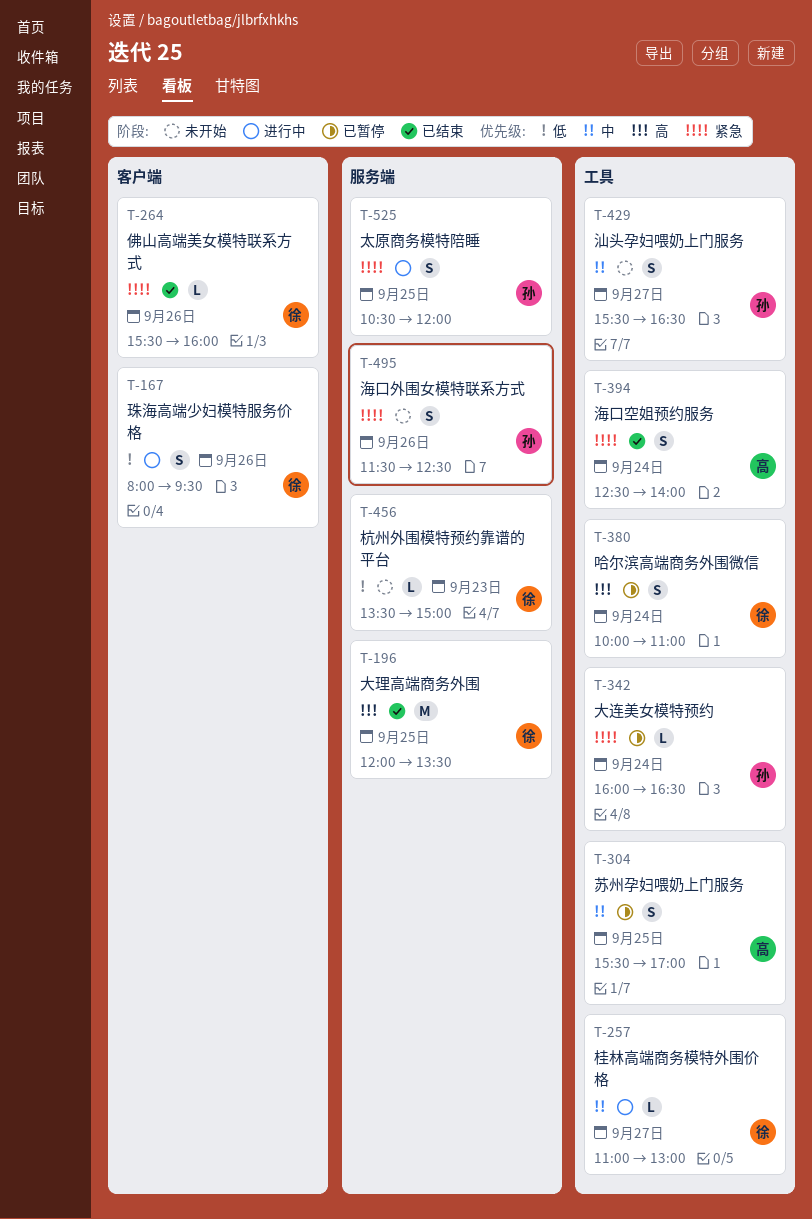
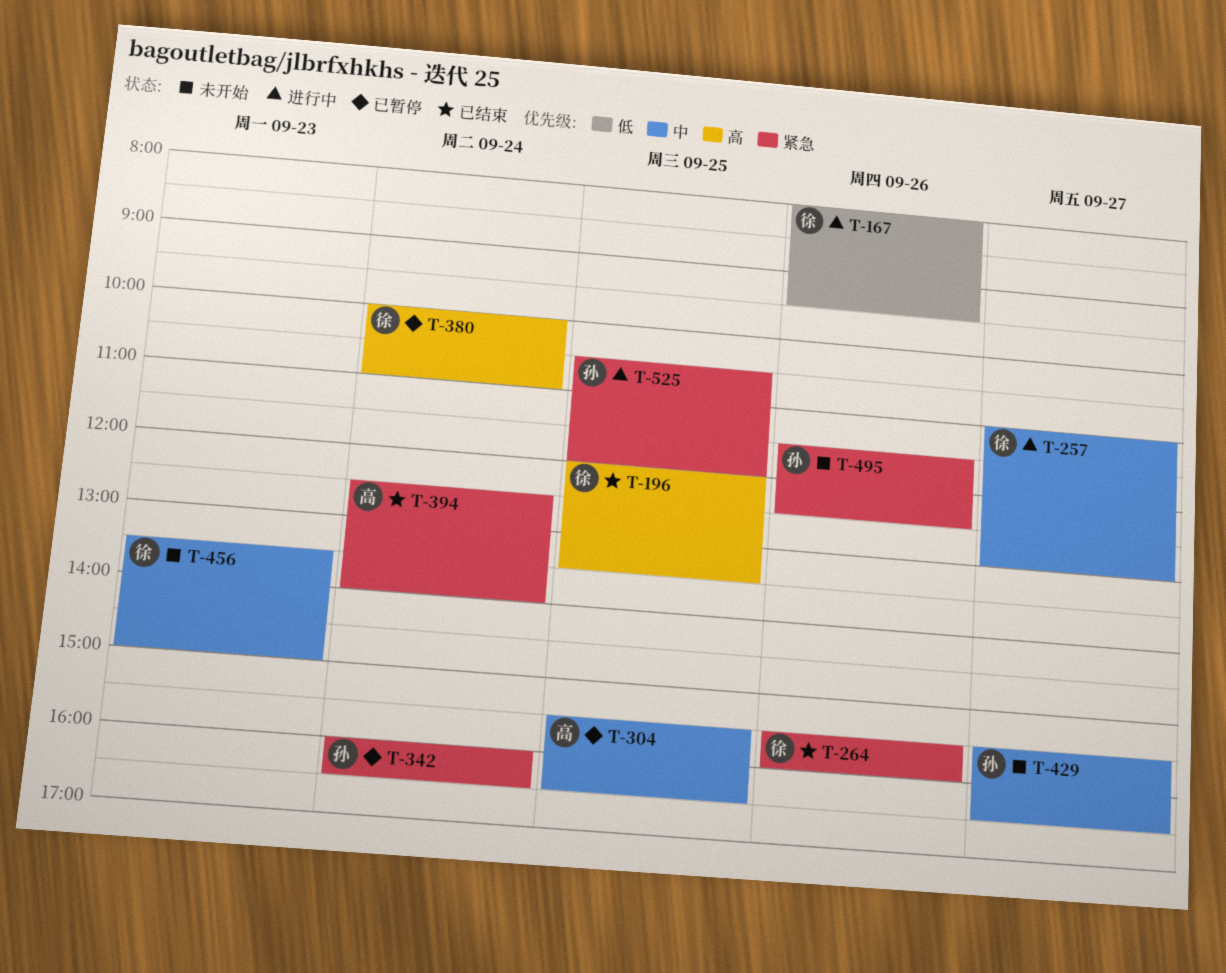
T-304, ends: 17:00 -> 16:30
T-456, priority: 低 -> 中

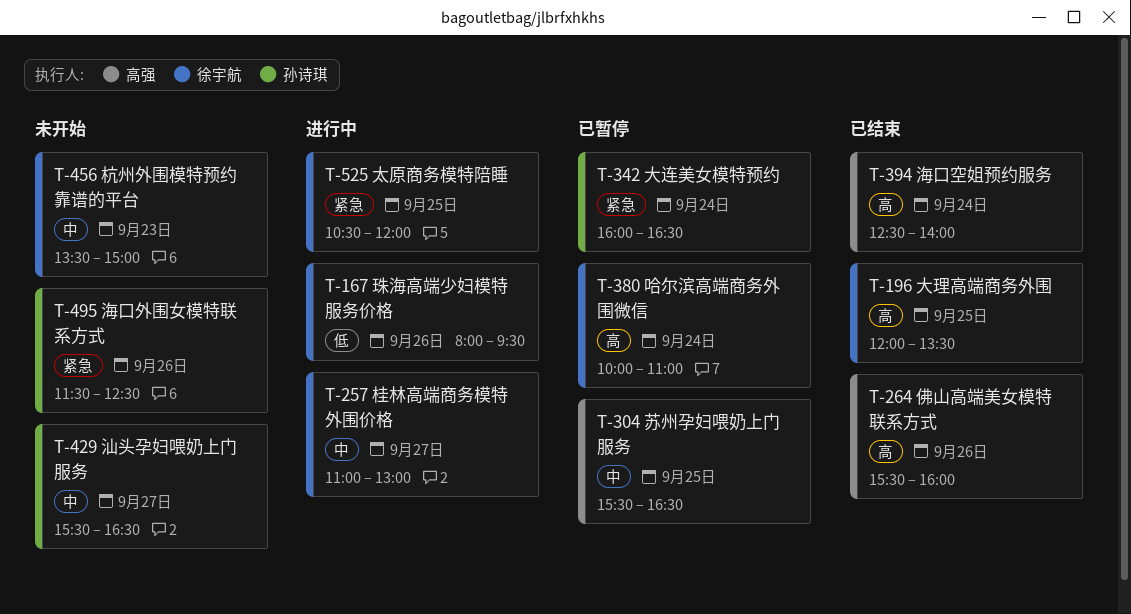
T-264, owner: 徐宇航 -> 高强
T-264, priority: 紧急 -> 高
T-394, priority: 紧急 -> 高
T-525, owner: 孙诗琪 -> 徐宇航

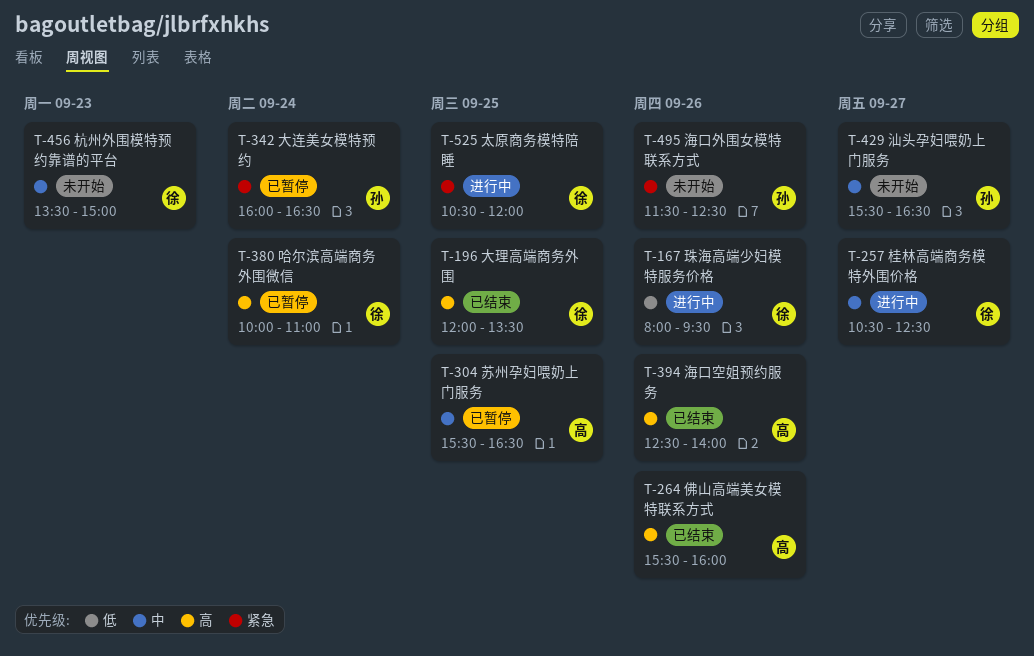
T-257, begins: 11:00 -> 10:30
T-257, ends: 13:00 -> 12:30
T-394, day: Sep 24 -> Sep 26

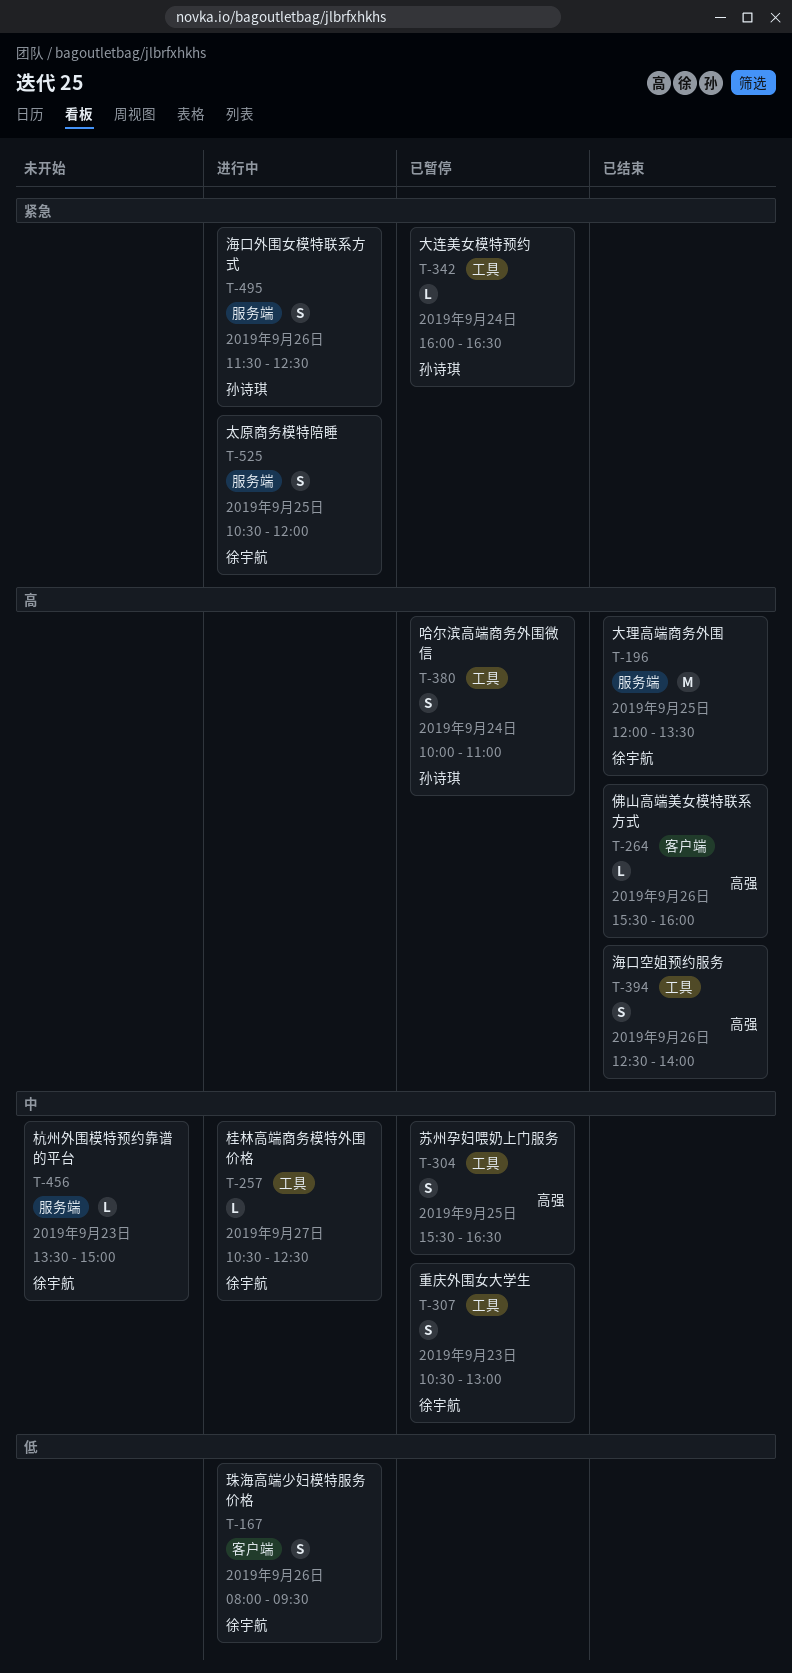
T-307: none -> present
T-380, owner: 徐宇航 -> 孙诗琪
T-429: present -> none
T-495, status: 未开始 -> 进行中

